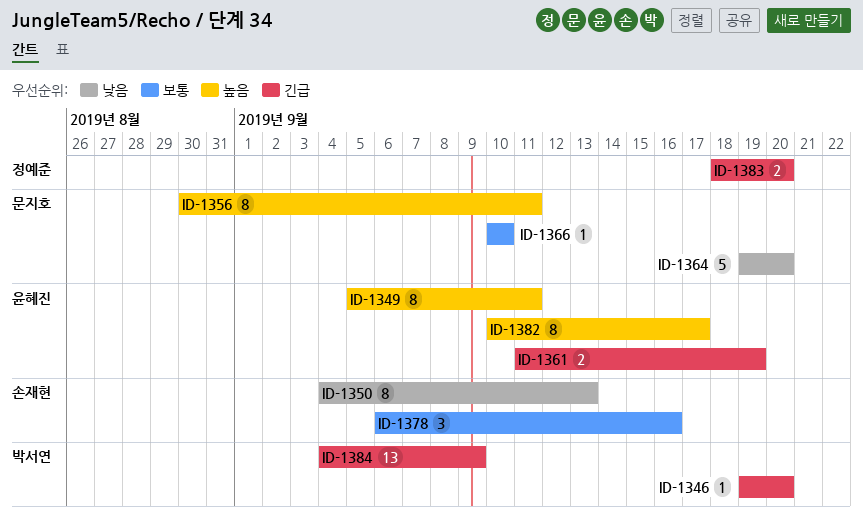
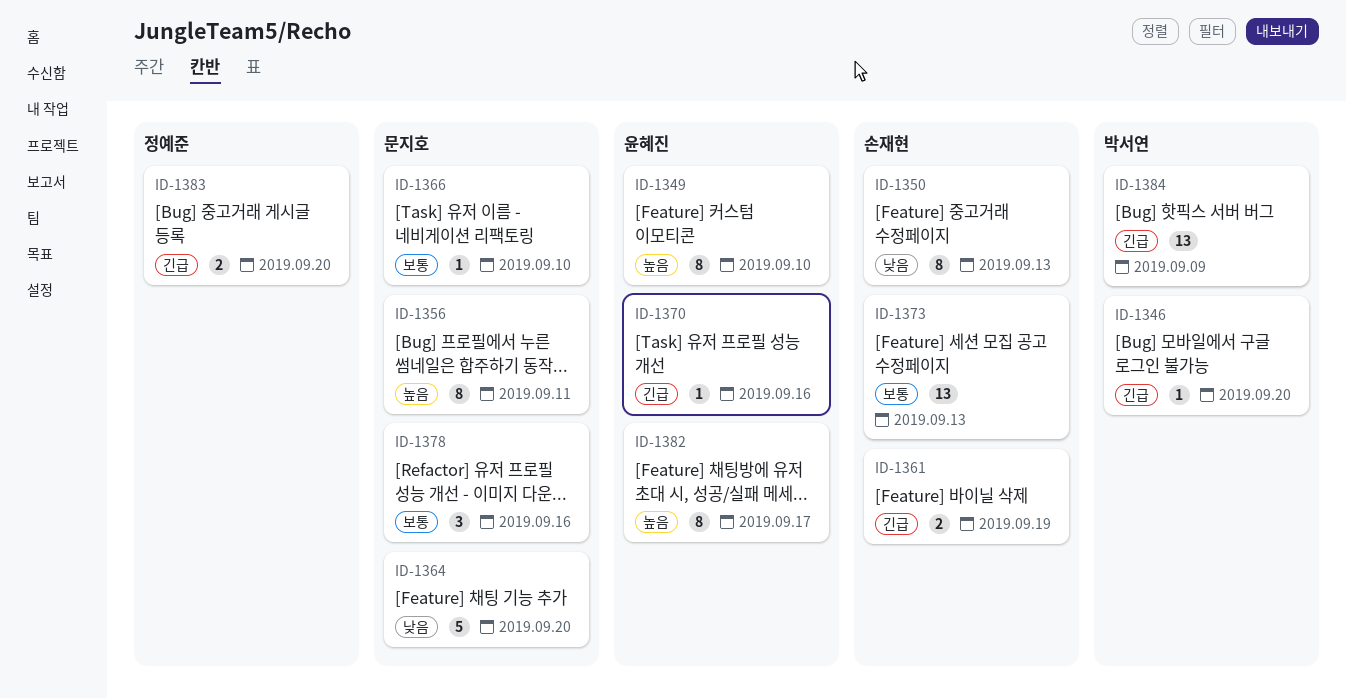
ID-1349, due: Sep 11 -> Sep 10
ID-1361, owner: 윤혜진 -> 손재현
ID-1370: none -> present
ID-1373: none -> present
ID-1378, owner: 손재현 -> 문지호

